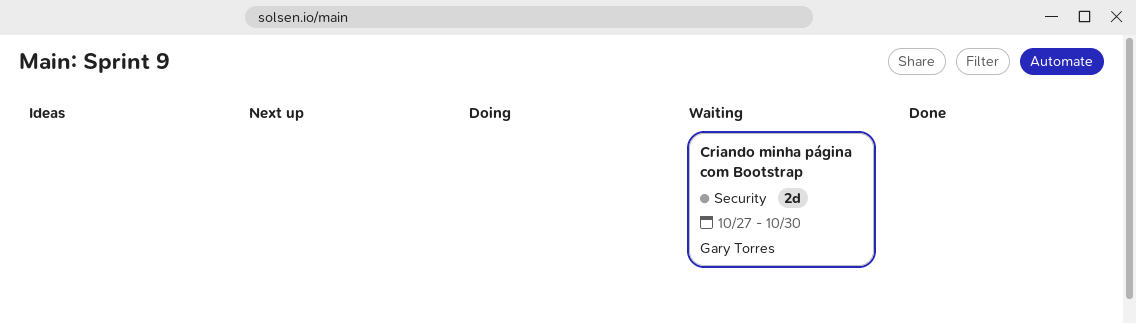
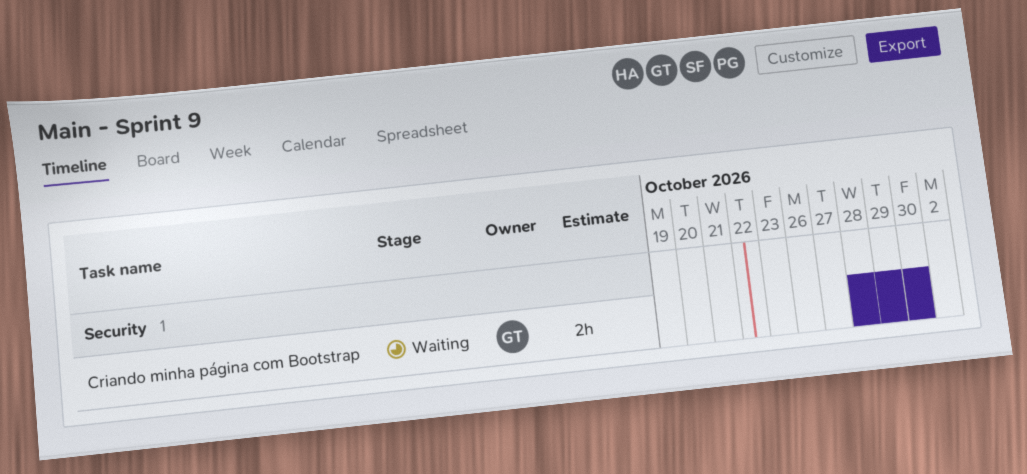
Criando minha página com Bootstrap, estimate: 2d -> 2h
Criando minha página com Bootstrap, start: Oct 27 -> Oct 28

